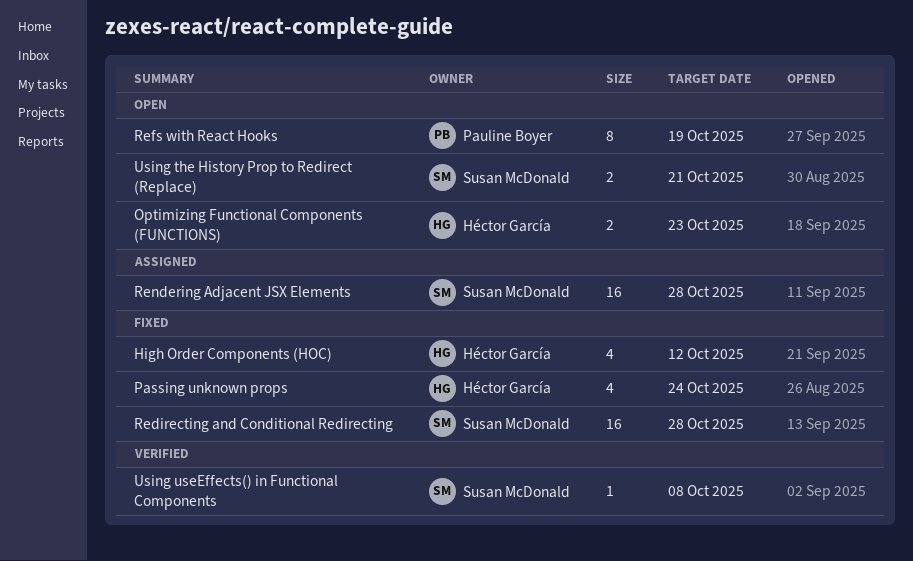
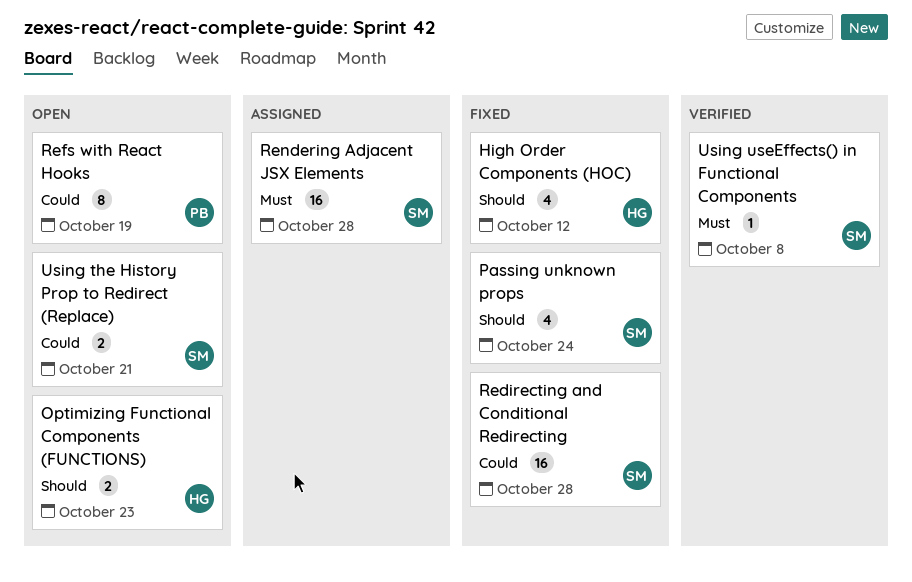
Passing unknown props, owner: Héctor García -> Susan McDonald

